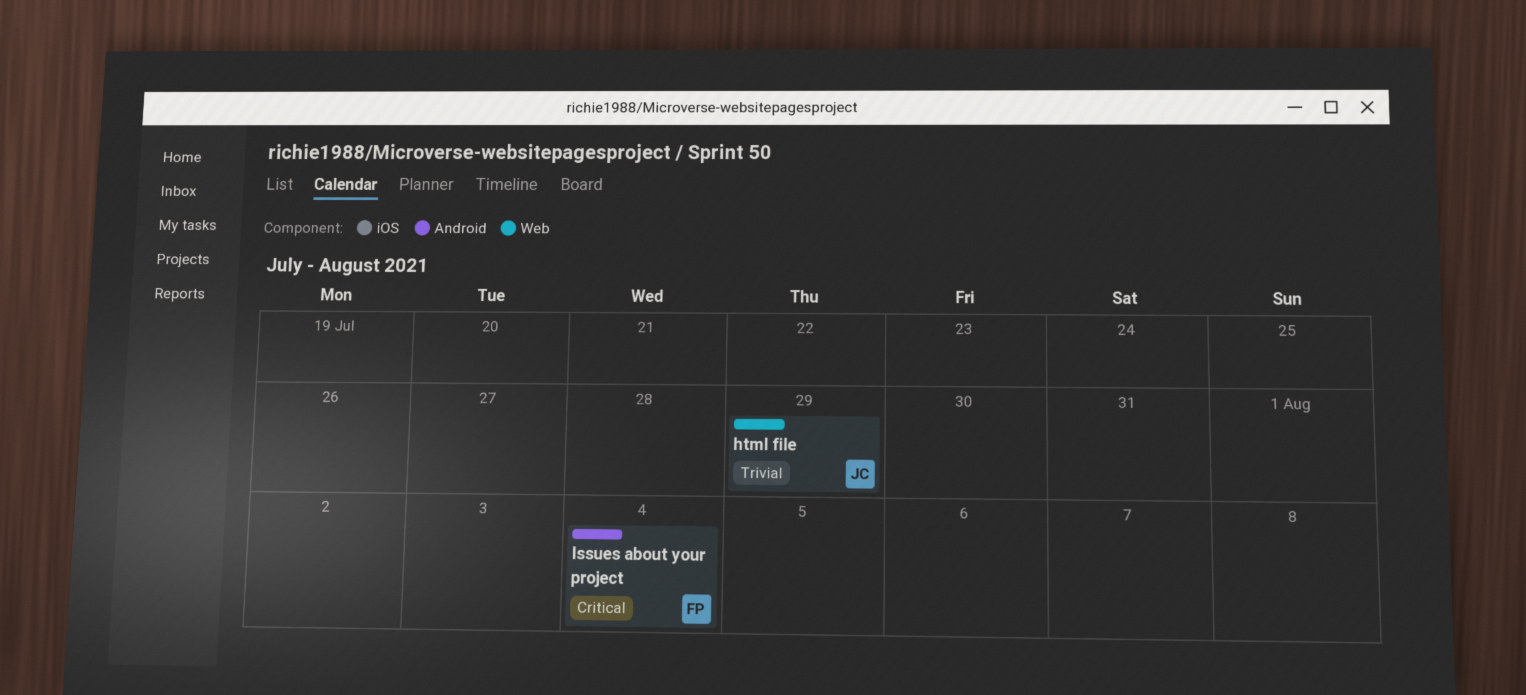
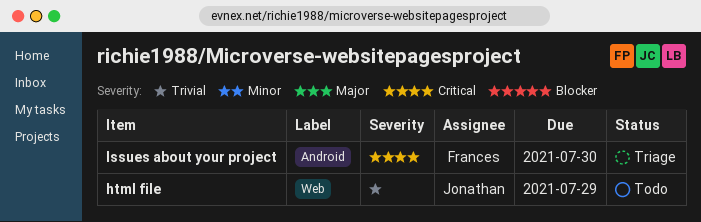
Issues about your project, due: Aug 4 -> Jul 30

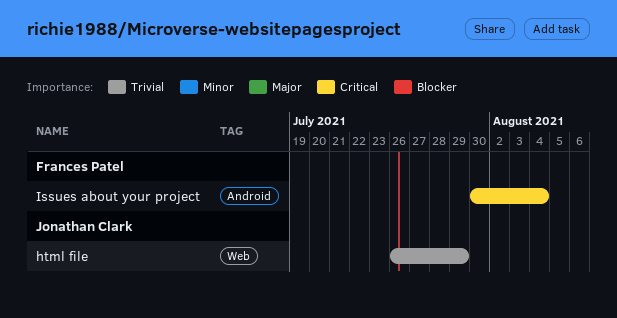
Issues about your project, due: Jul 30 -> Aug 4

